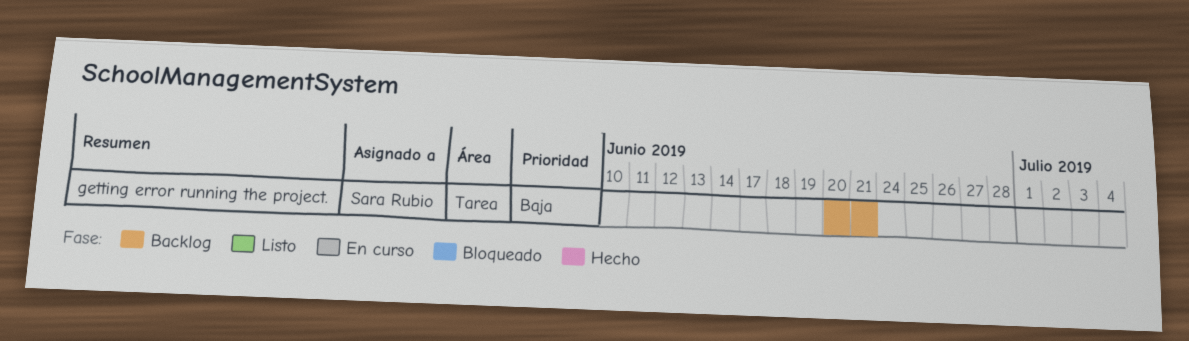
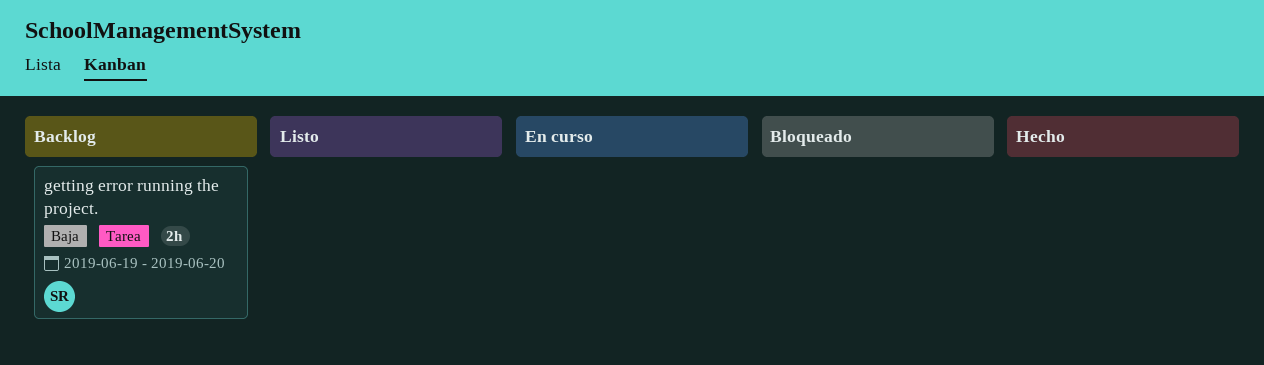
getting error running the project., start: Jun 20 -> Jun 19
getting error running the project., due: Jun 21 -> Jun 20

